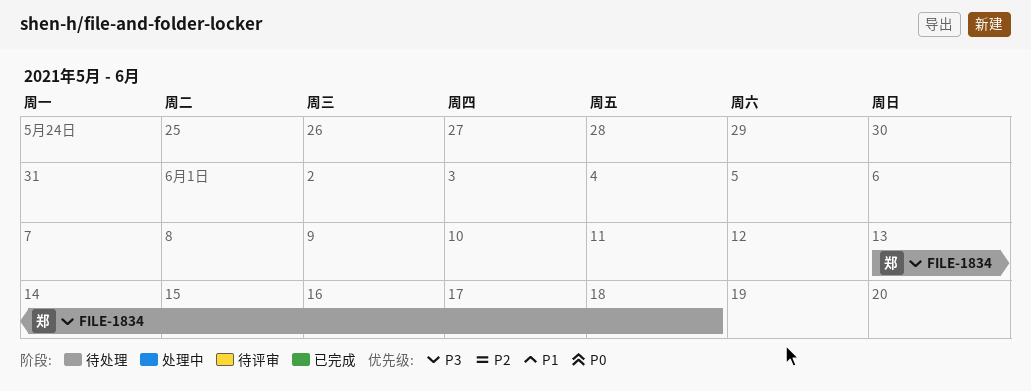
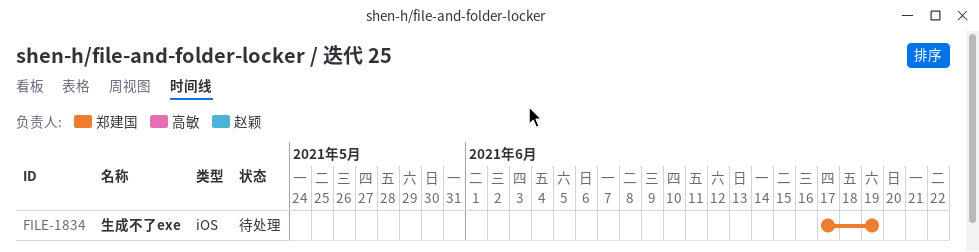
FILE-1834, start: Jun 13 -> Jun 17
FILE-1834, due: Jun 18 -> Jun 19

